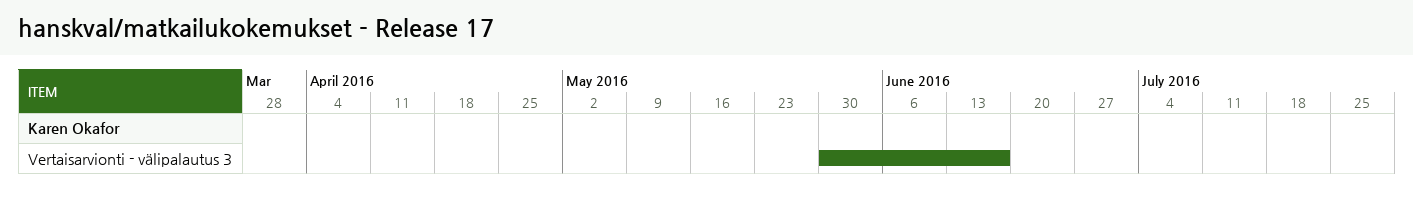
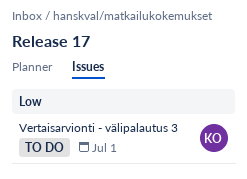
Vertaisarvionti - välipalautus 3, due: Jun 17 -> Jul 1

